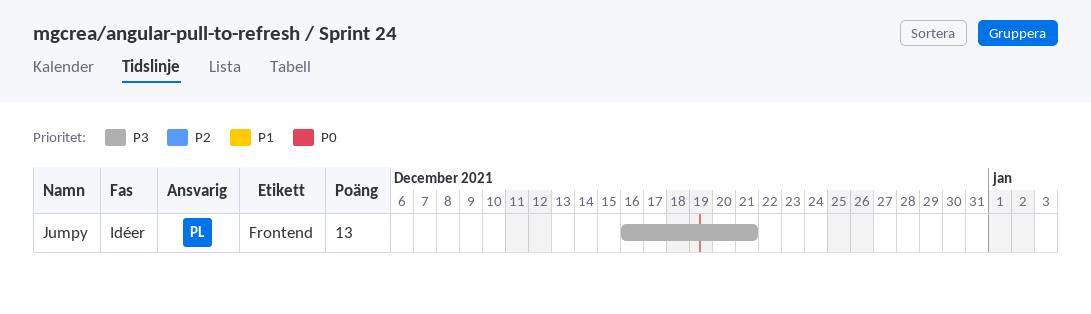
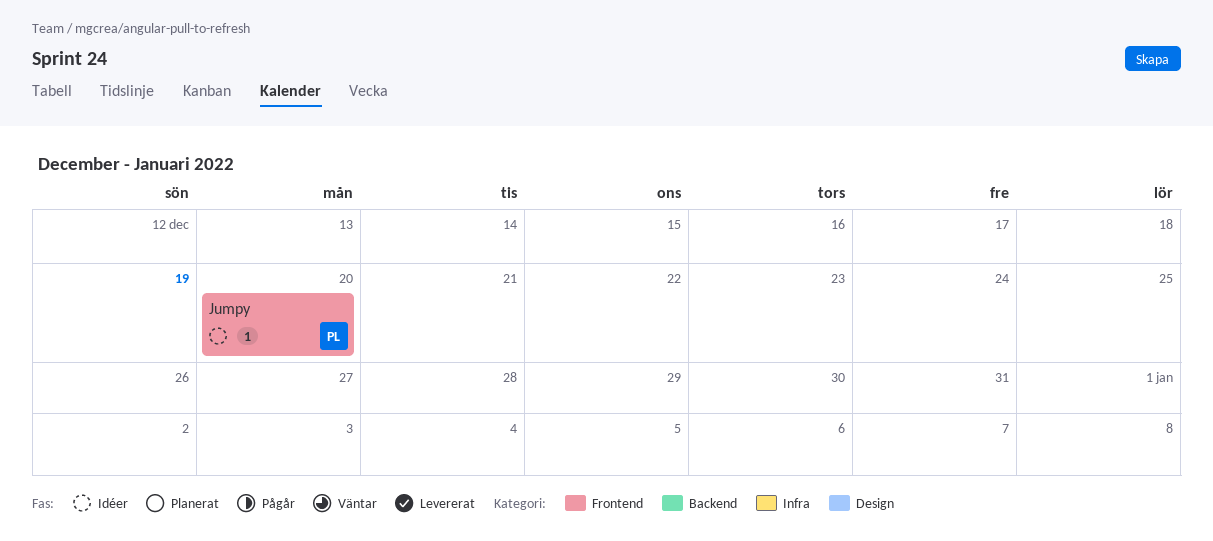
Jumpy, estimate: 13 -> 1
Jumpy, due: Dec 21 -> Dec 20

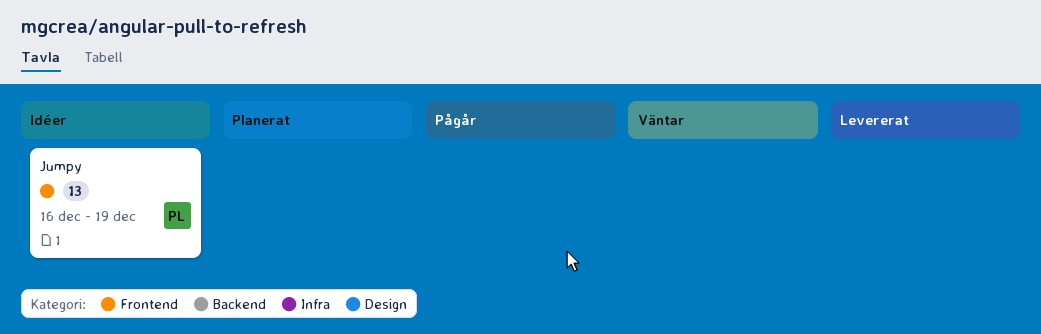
Jumpy, estimate: 1 -> 13
Jumpy, due: Dec 20 -> Dec 19

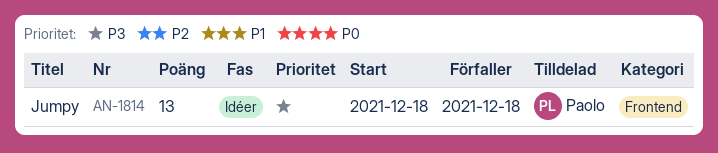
Jumpy, start: Dec 16 -> Dec 18
Jumpy, due: Dec 19 -> Dec 18

